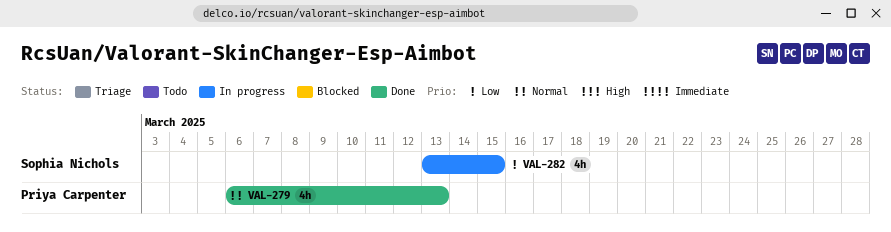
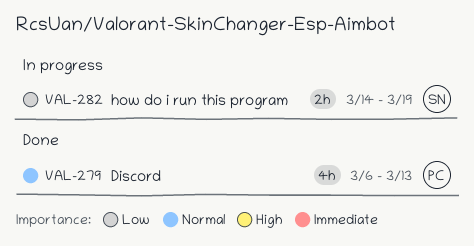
VAL-282, estimate: 4h -> 2h
VAL-282, start: Mar 13 -> Mar 14
VAL-282, due: Mar 15 -> Mar 19

